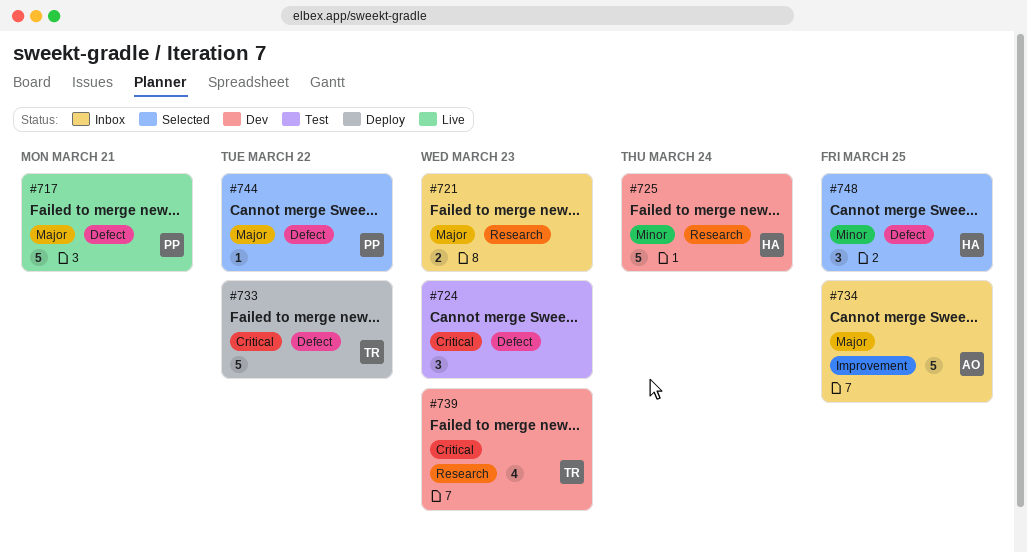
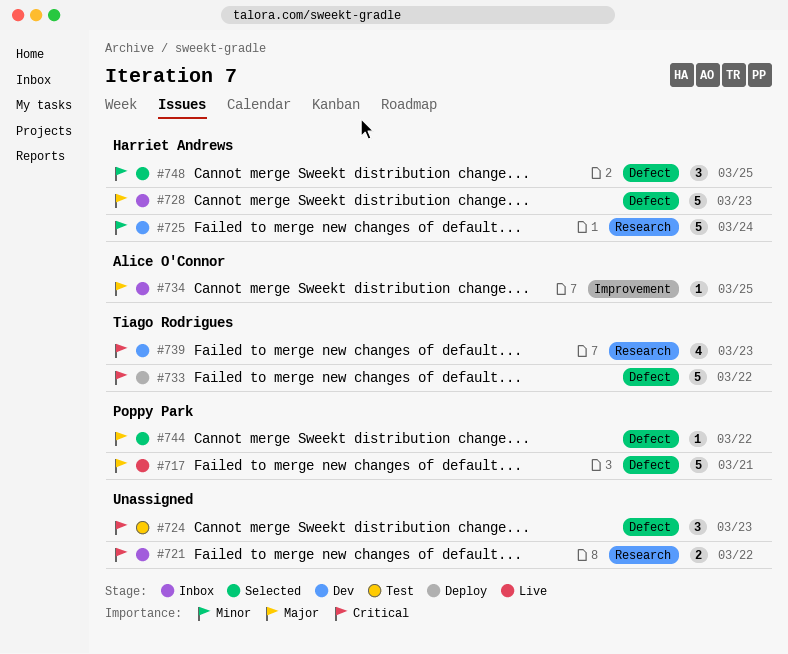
#721, priority: Major -> Critical
#721, due: Mar 23 -> Mar 22
#728: none -> present
#734, estimate: 5 -> 1

